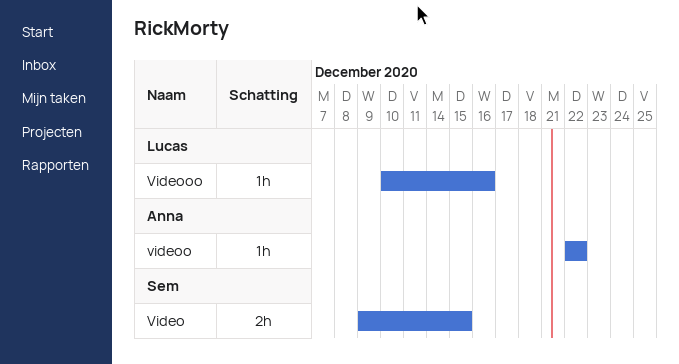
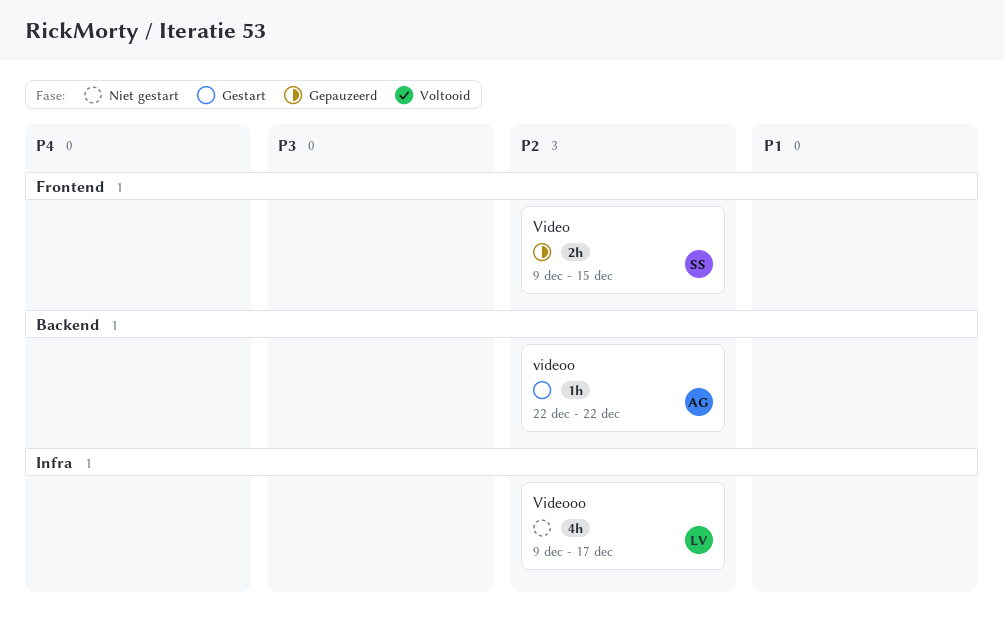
Videooo, estimate: 1h -> 4h
Videooo, start: Dec 10 -> Dec 9
Videooo, due: Dec 16 -> Dec 17

